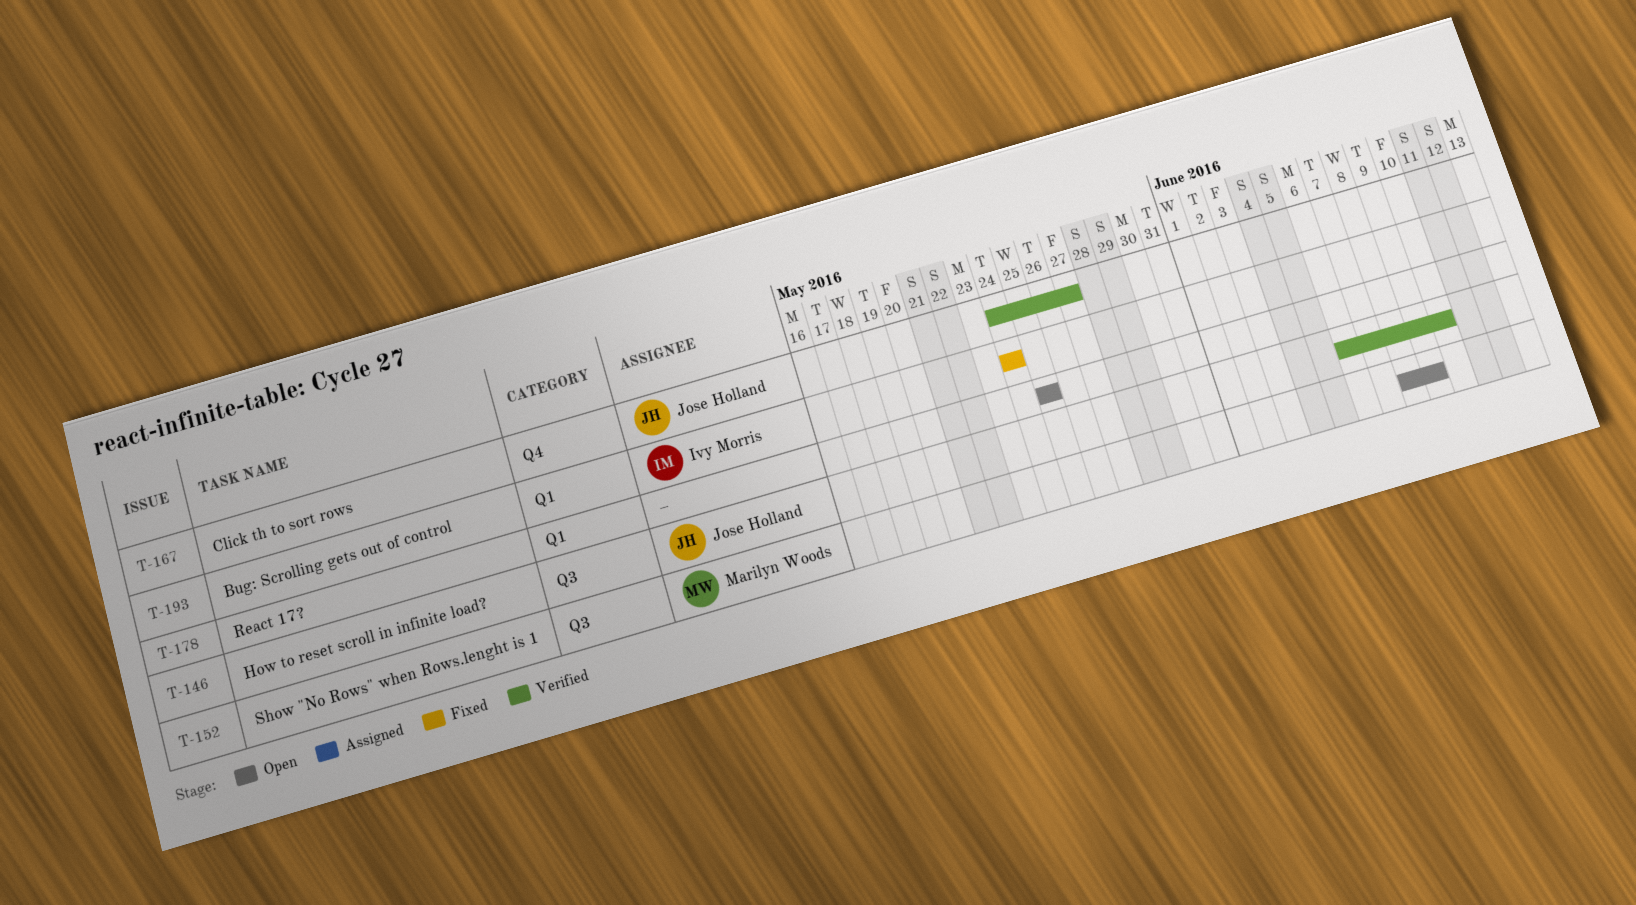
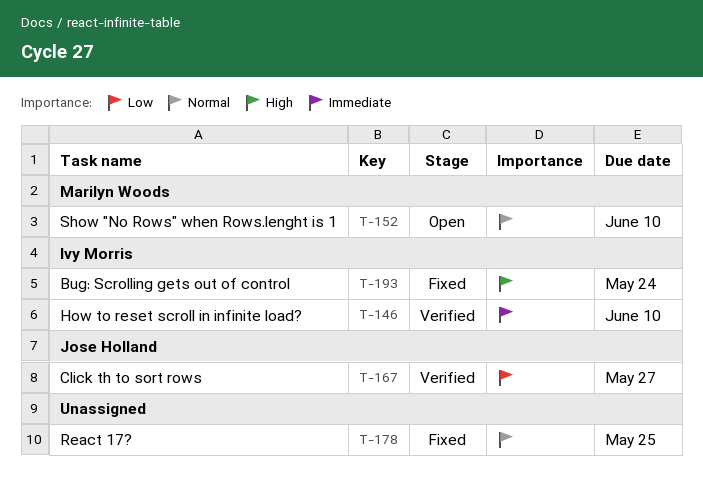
T-146, owner: Jose Holland -> Ivy Morris
T-152, due: Jun 9 -> Jun 10
T-178, status: Open -> Fixed

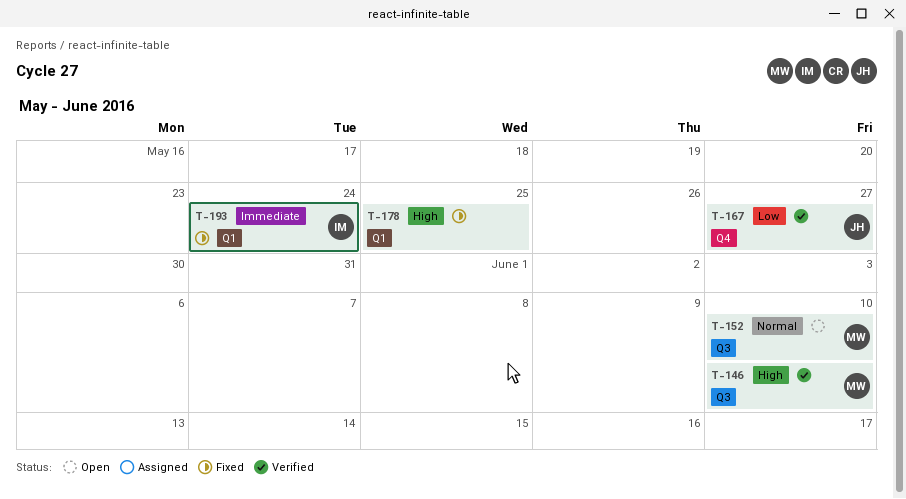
T-146, owner: Ivy Morris -> Marilyn Woods
T-146, priority: Immediate -> High
T-178, priority: Normal -> High
T-193, priority: High -> Immediate

